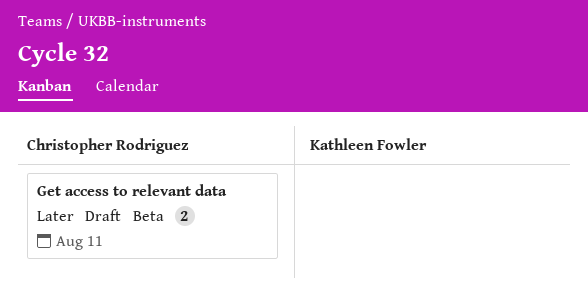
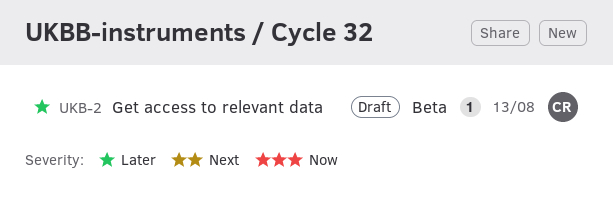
Get access to relevant data, estimate: 2 -> 1
Get access to relevant data, due: Aug 11 -> Aug 13

